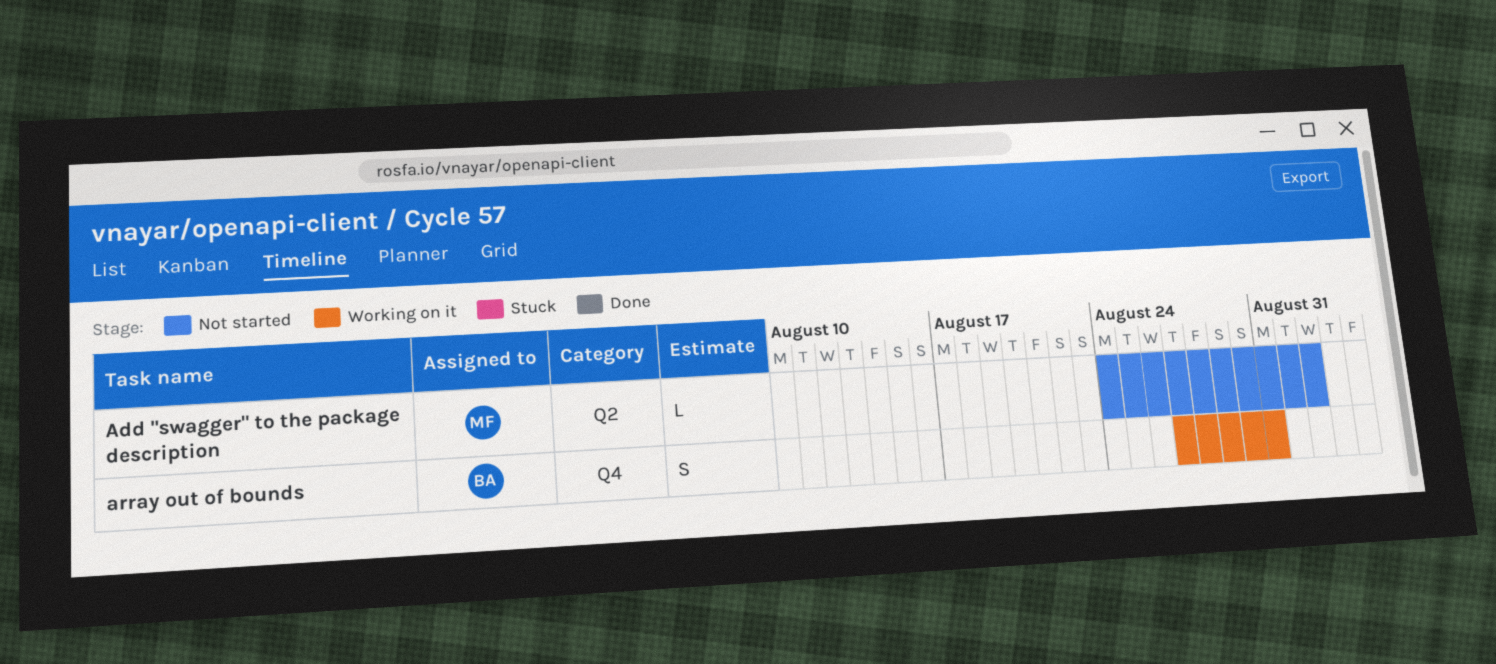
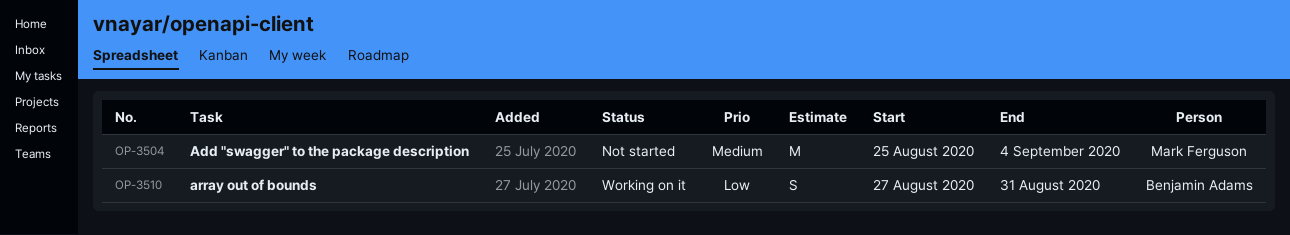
Add "swagger" to the package description, estimate: L -> M
Add "swagger" to the package description, start: Aug 24 -> Aug 25
Add "swagger" to the package description, due: Sep 2 -> Sep 4

